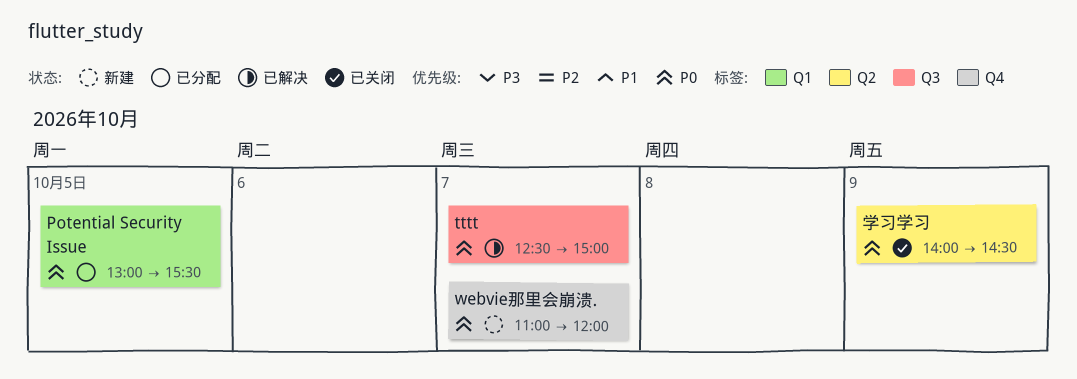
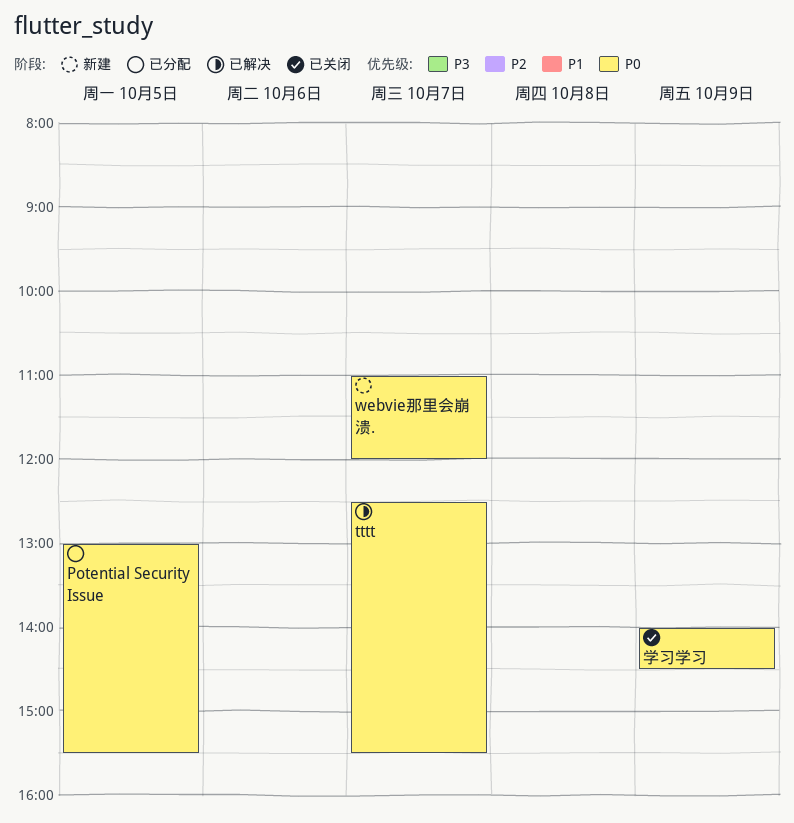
tttt, ends: 15:00 -> 15:30

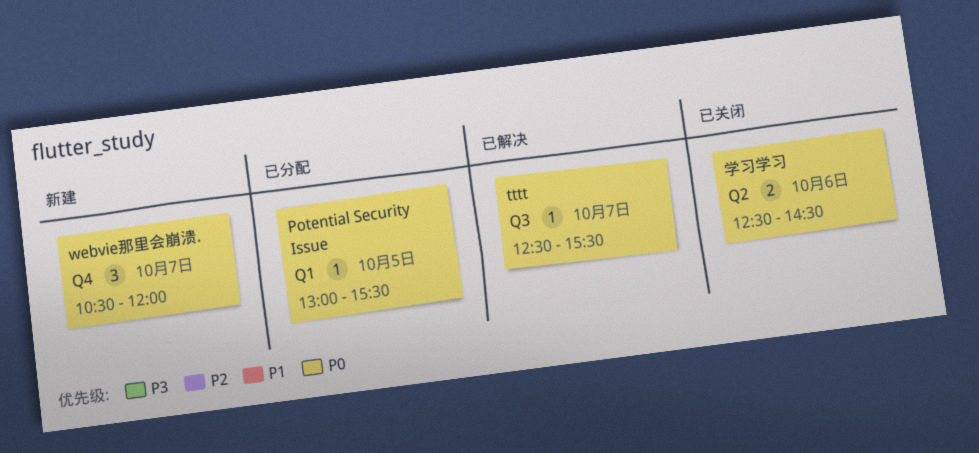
webvie那里会崩溃., begins: 11:00 -> 10:30
学习学习, day: Oct 9 -> Oct 6
学习学习, begins: 14:00 -> 12:30

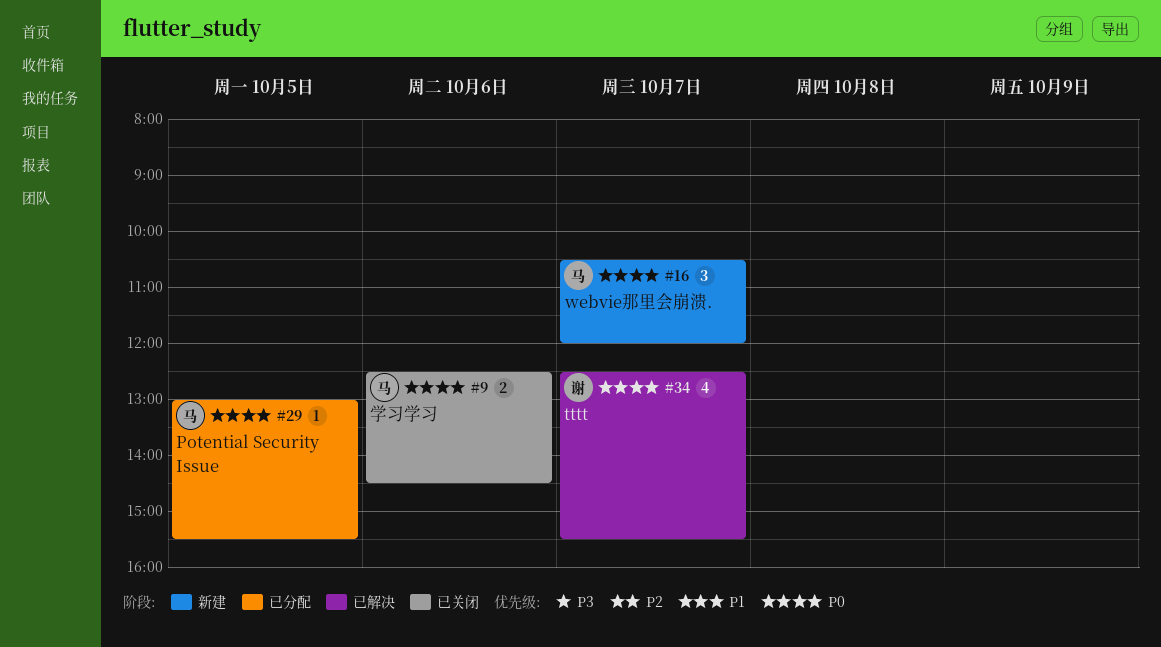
tttt, estimate: 1 -> 4

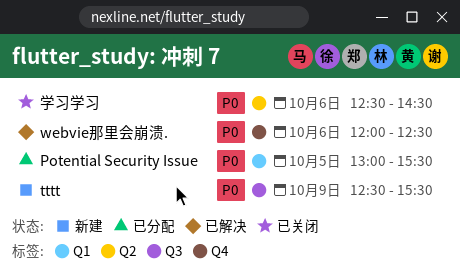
tttt, status: 已解决 -> 新建
tttt, day: Oct 7 -> Oct 9
webvie那里会崩溃., status: 新建 -> 已解决
webvie那里会崩溃., day: Oct 7 -> Oct 6
webvie那里会崩溃., begins: 10:30 -> 12:00
webvie那里会崩溃., ends: 12:00 -> 12:30

